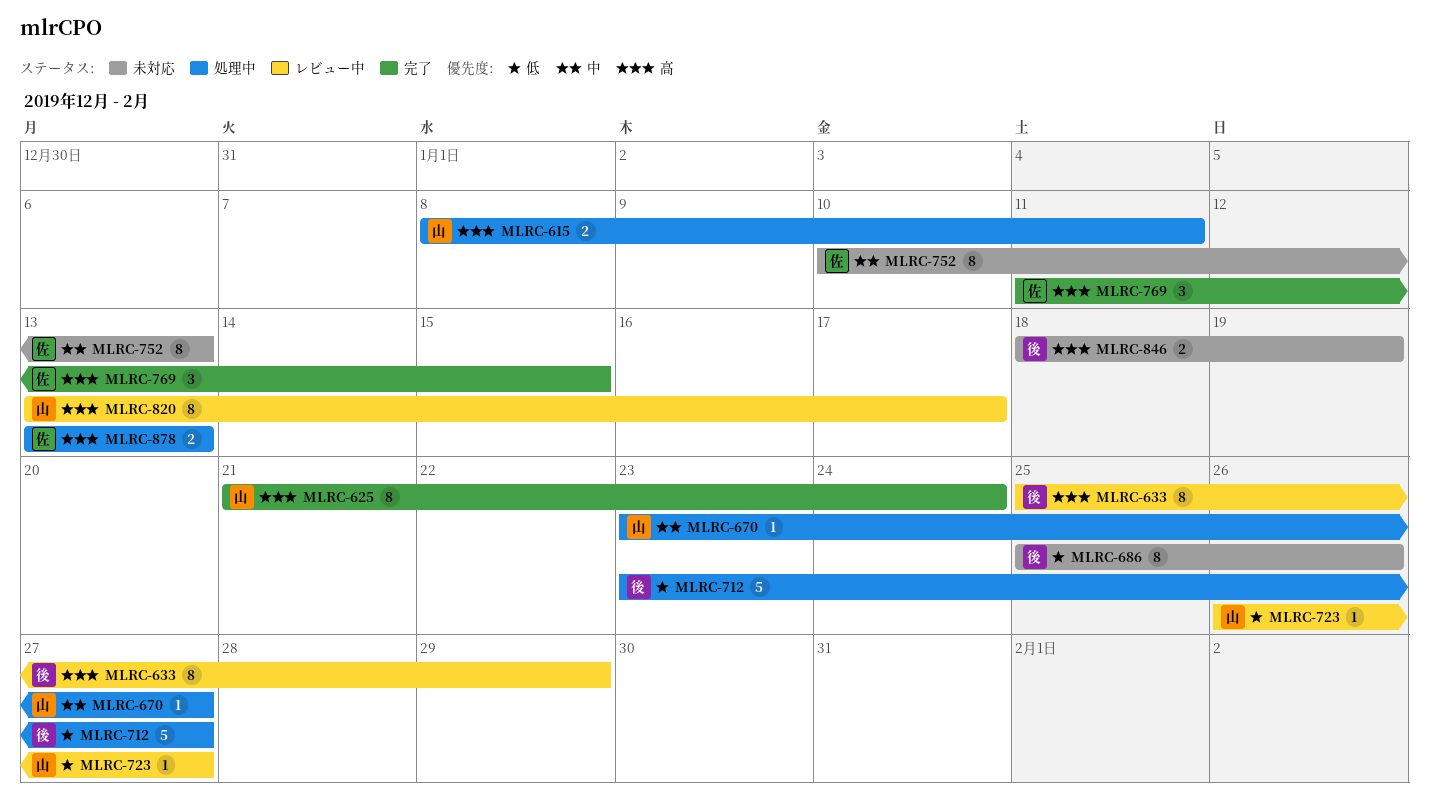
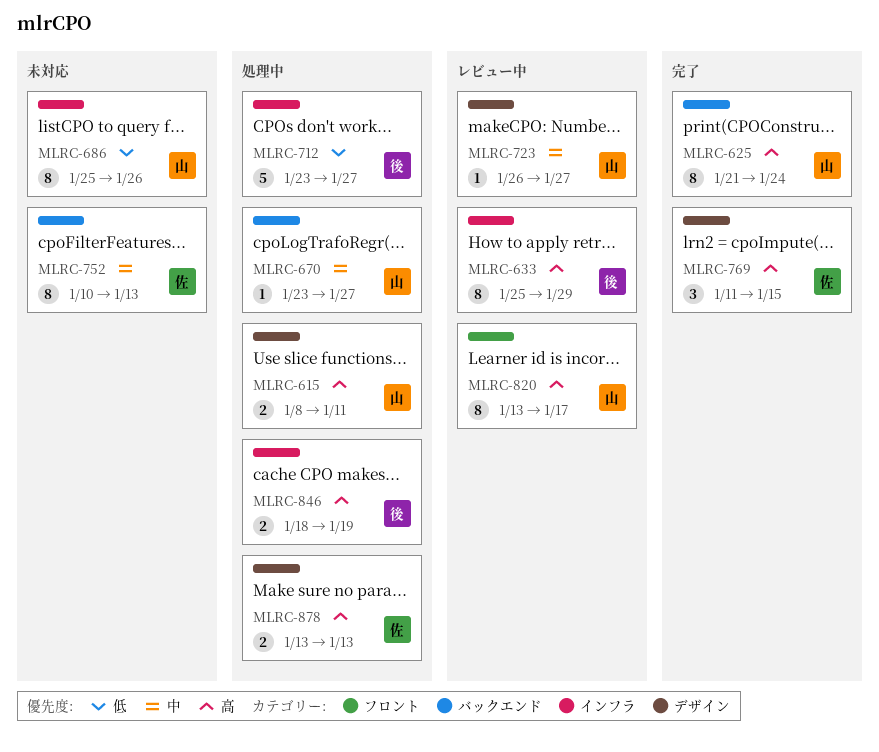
MLRC-686, owner: 後 -> 山
MLRC-723, priority: 低 -> 中
MLRC-846, status: 未対応 -> 処理中

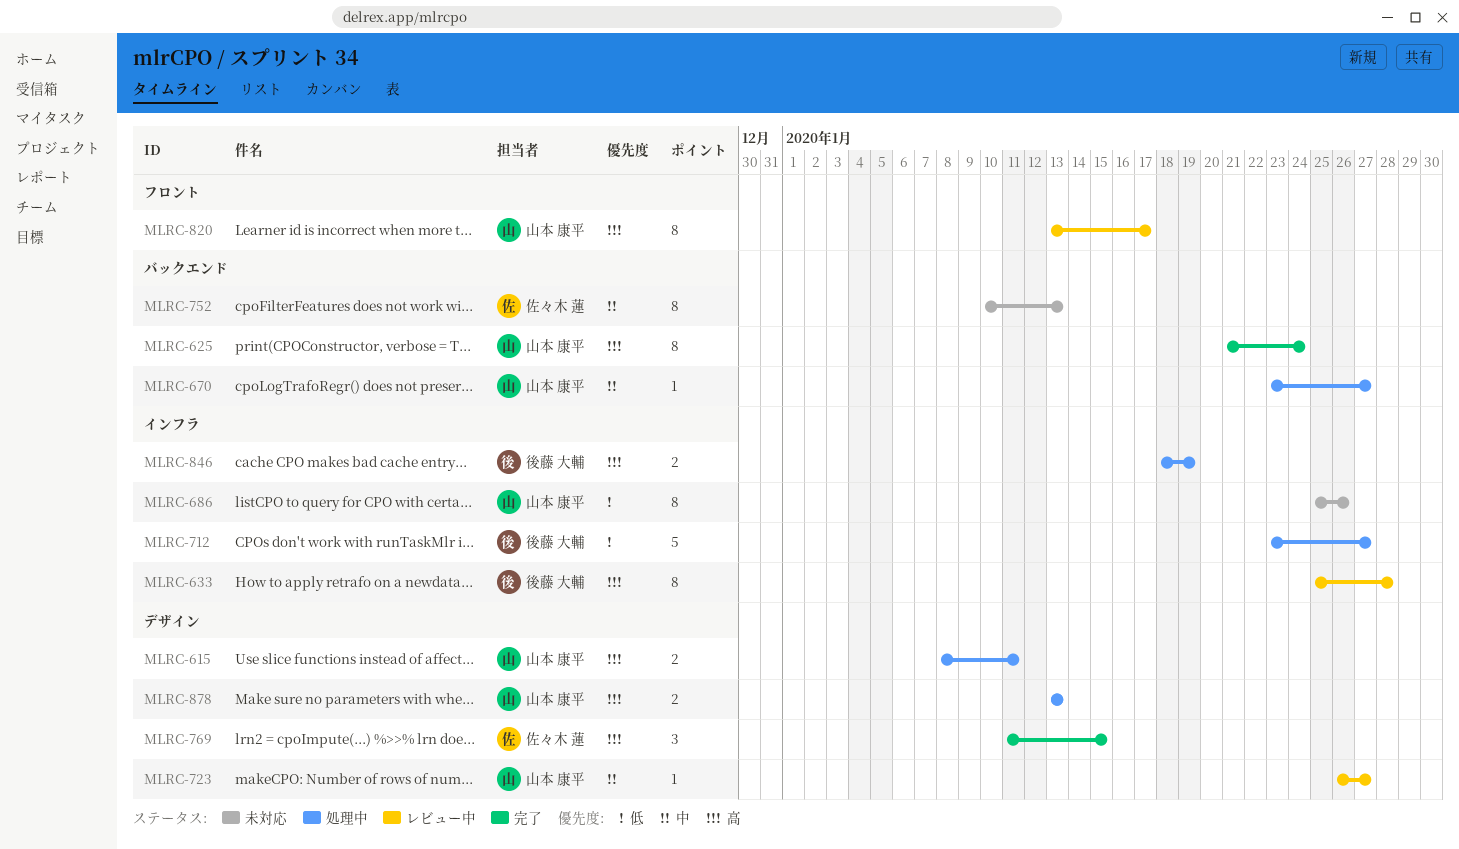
MLRC-633, due: Jan 29 -> Jan 28
MLRC-878, owner: 佐々木 蓮 -> 山本 康平

